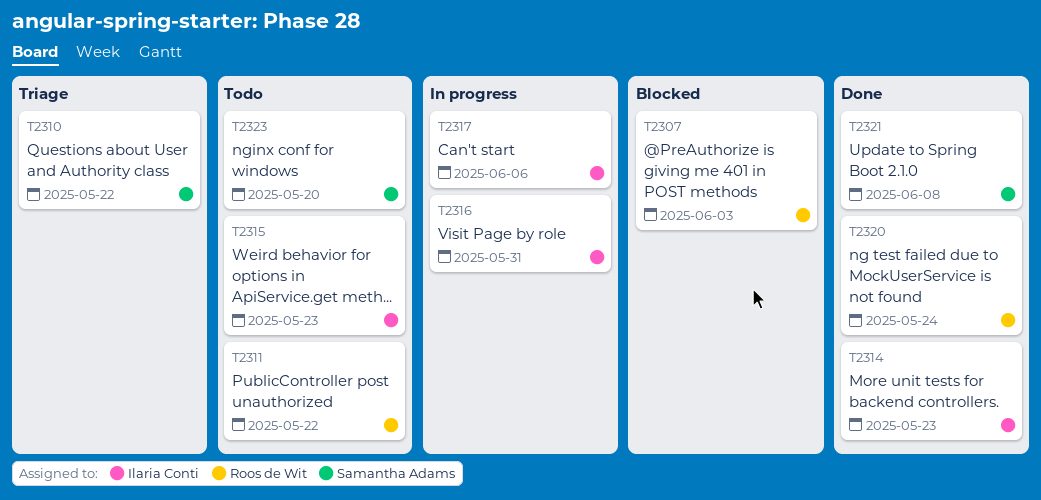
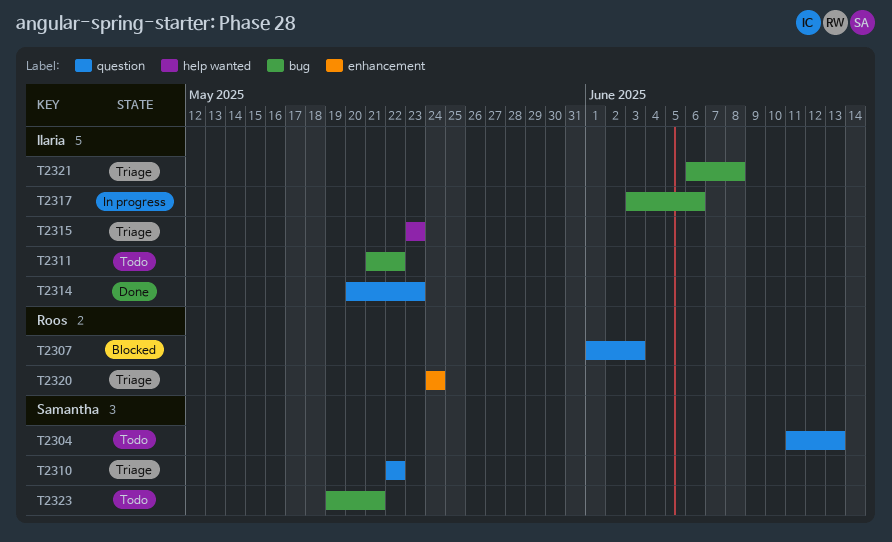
T2304: none -> present
T2311, owner: Roos de Wit -> Ilaria Conti
T2315, status: Todo -> Triage
T2316: present -> none
T2320, status: Done -> Triage
T2321, status: Done -> Triage
T2321, owner: Samantha Adams -> Ilaria Conti
T2323, due: May 20 -> May 21

